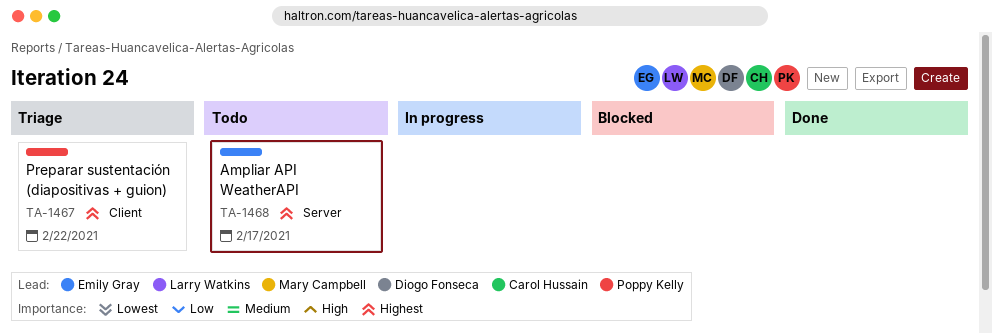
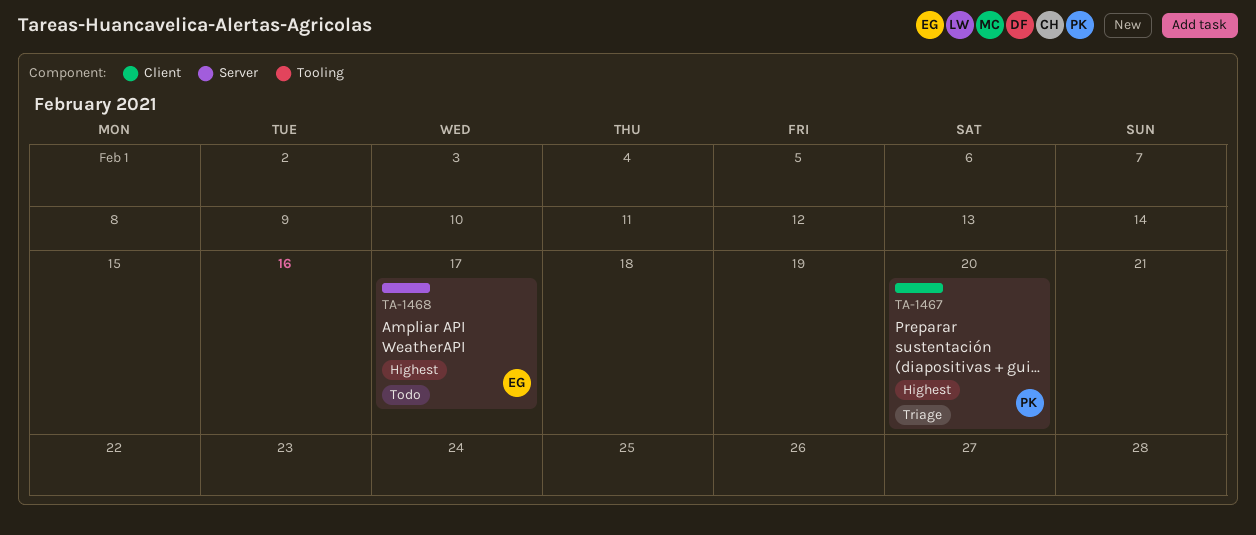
TA-1467, due: Feb 22 -> Feb 20

